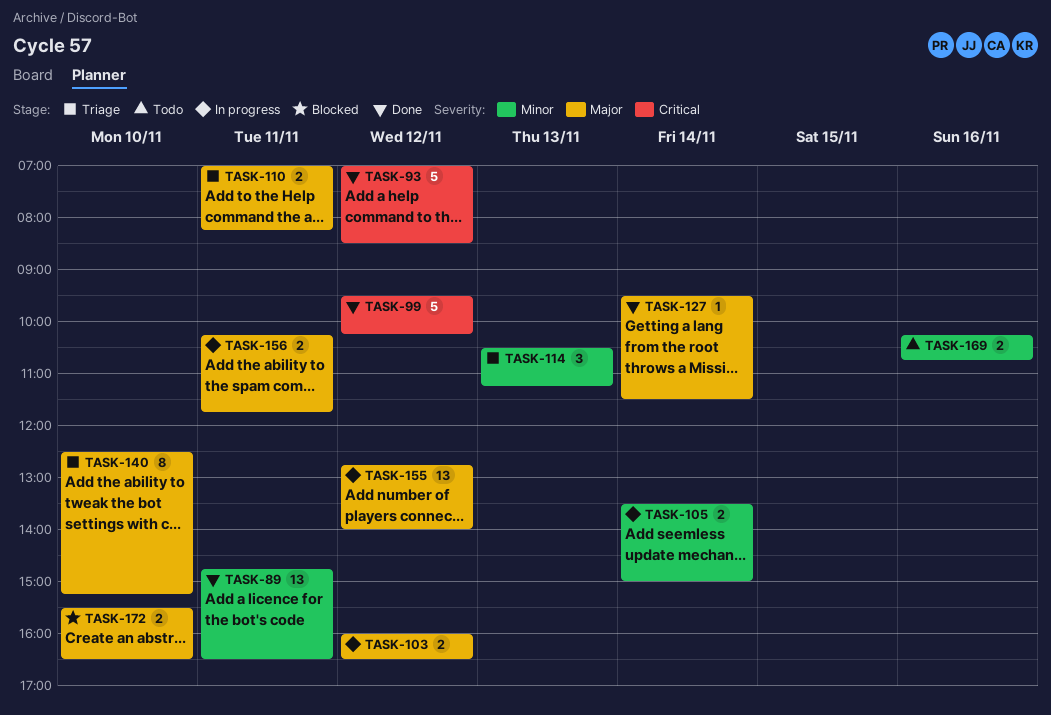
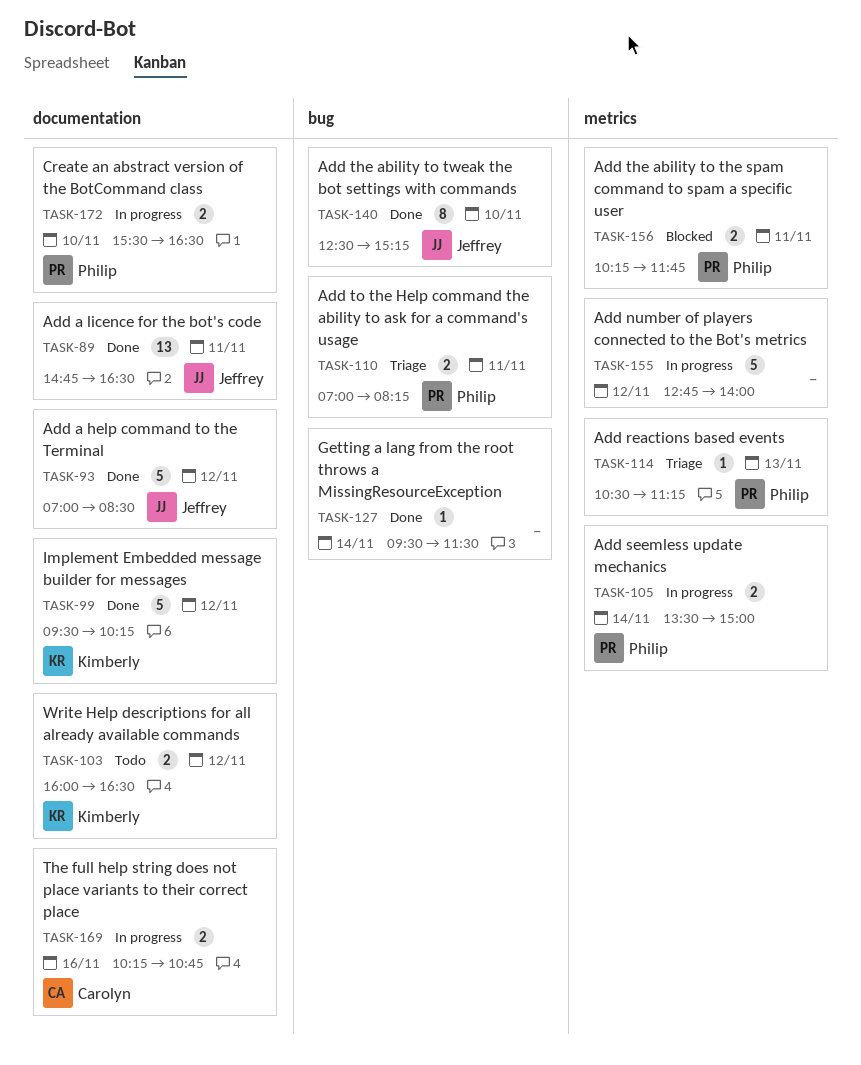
TASK-103, status: In progress -> Todo
TASK-114, estimate: 3 -> 1
TASK-140, status: Triage -> Done
TASK-155, estimate: 13 -> 5
TASK-156, status: In progress -> Blocked
TASK-169, status: Todo -> In progress
TASK-172, status: Blocked -> In progress

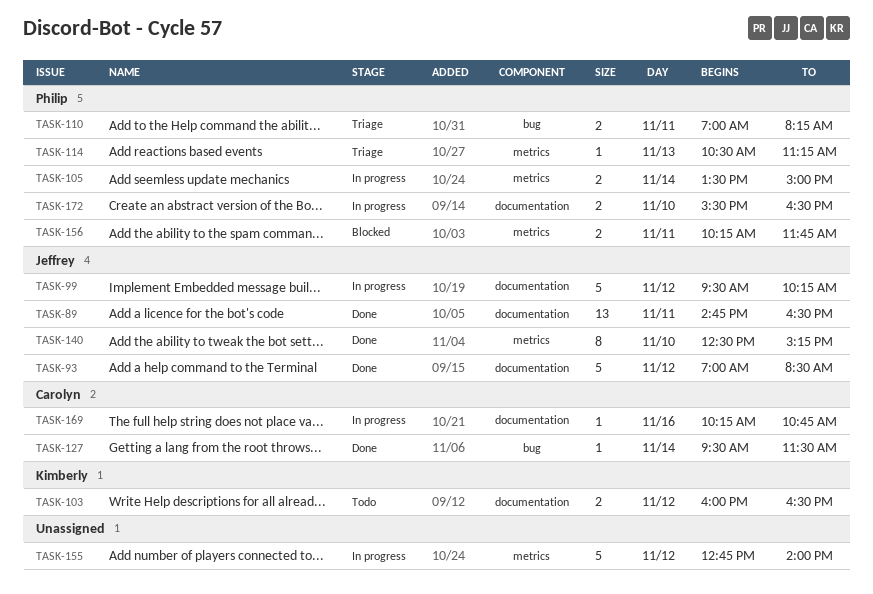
TASK-99, status: Done -> In progress
TASK-99, owner: Kimberly -> Jeffrey
TASK-127, owner: none -> Carolyn
TASK-140, label: bug -> metrics
TASK-169, estimate: 2 -> 1

